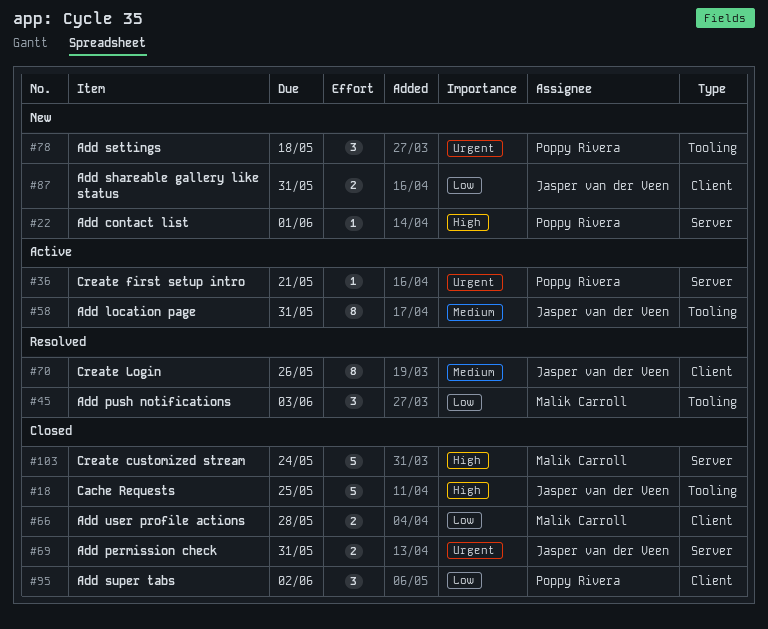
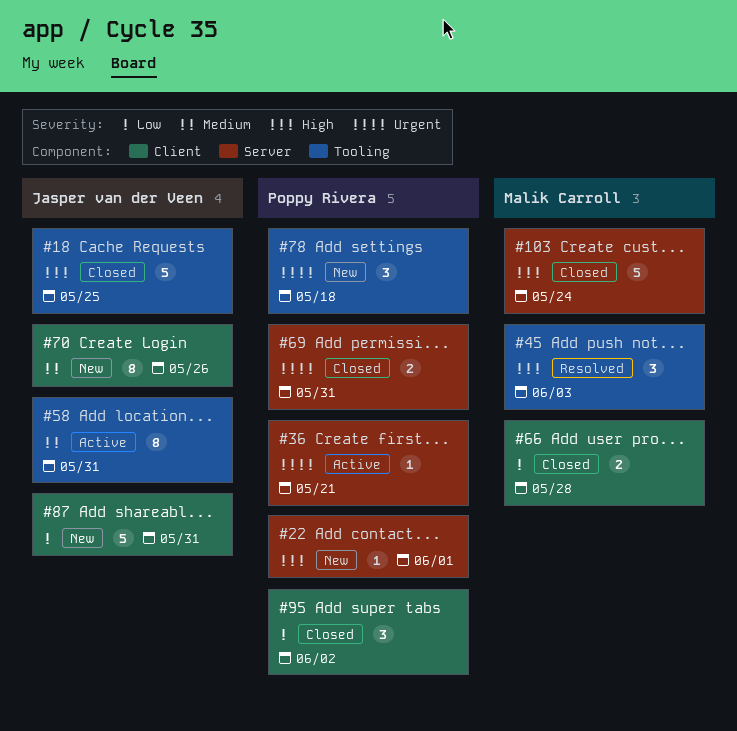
#45, priority: Low -> High
#69, owner: Jasper van der Veen -> Poppy Rivera
#70, status: Resolved -> New
#87, estimate: 2 -> 5

